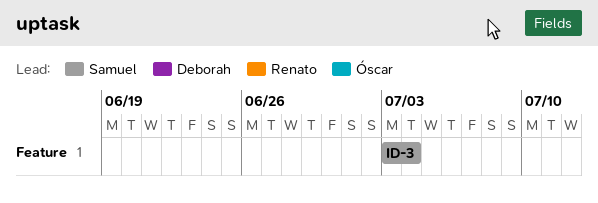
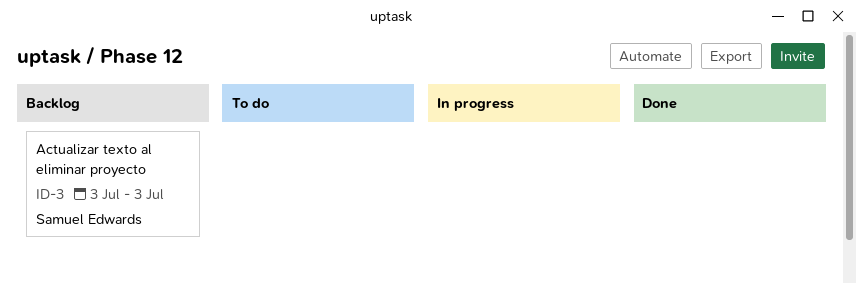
ID-3, due: Jul 4 -> Jul 3

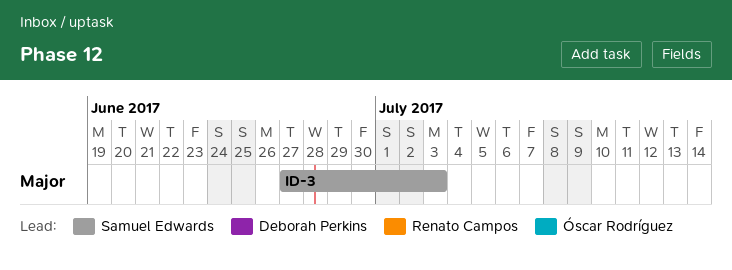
ID-3, start: Jul 3 -> Jun 27

